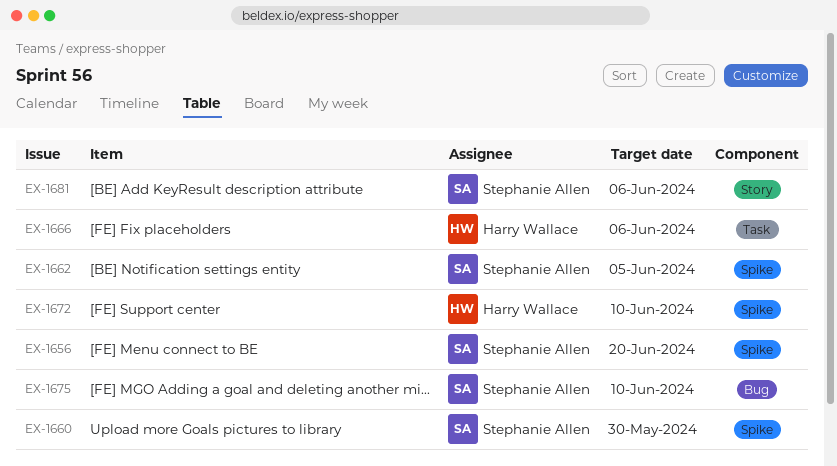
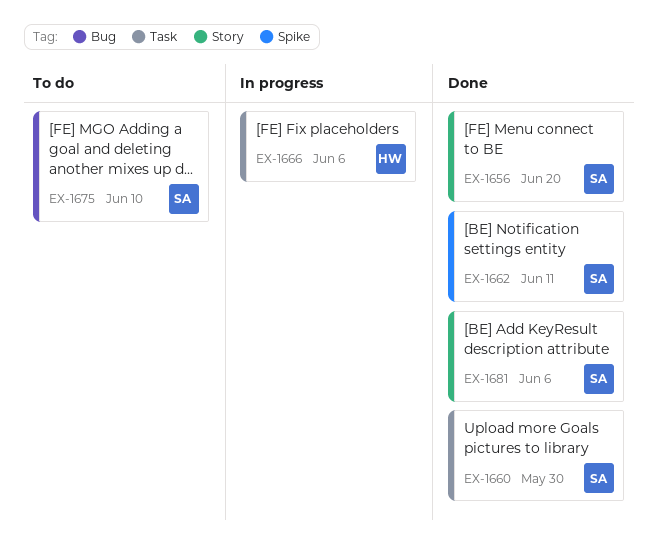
EX-1656, label: Spike -> Story
EX-1660, label: Spike -> Task
EX-1662, due: Jun 5 -> Jun 11
EX-1672: present -> none

